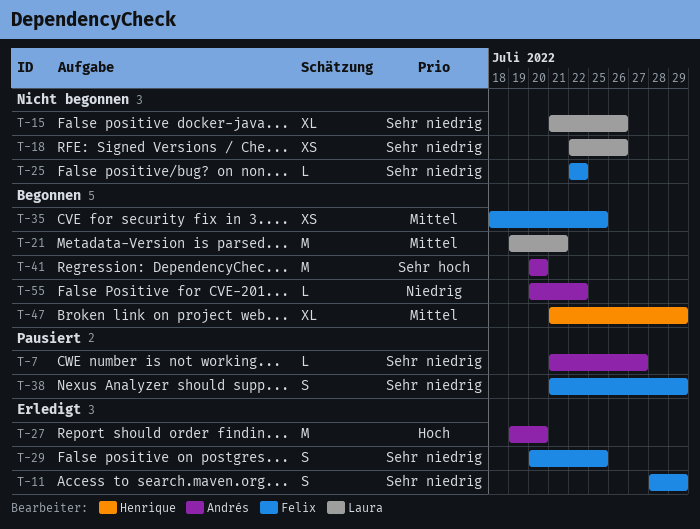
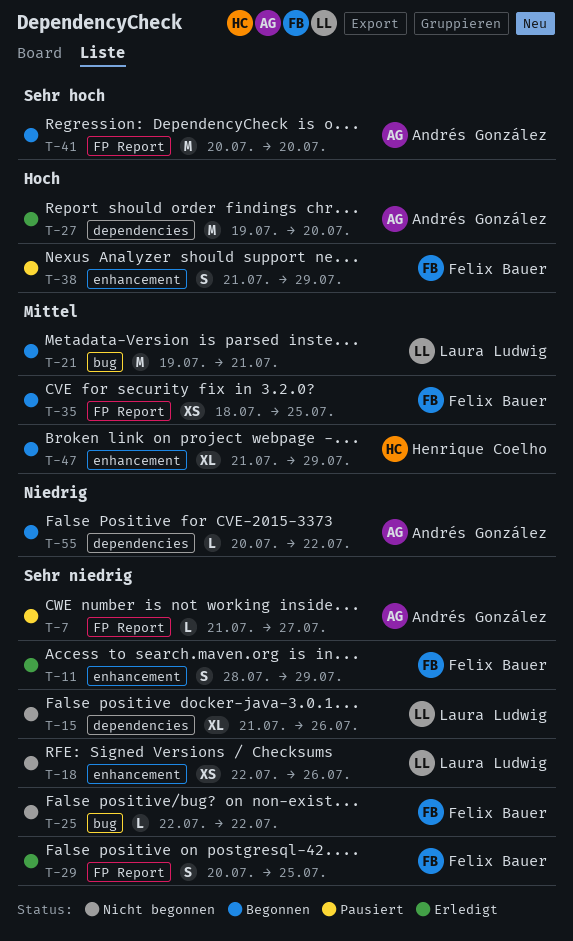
T-38, priority: Sehr niedrig -> Hoch

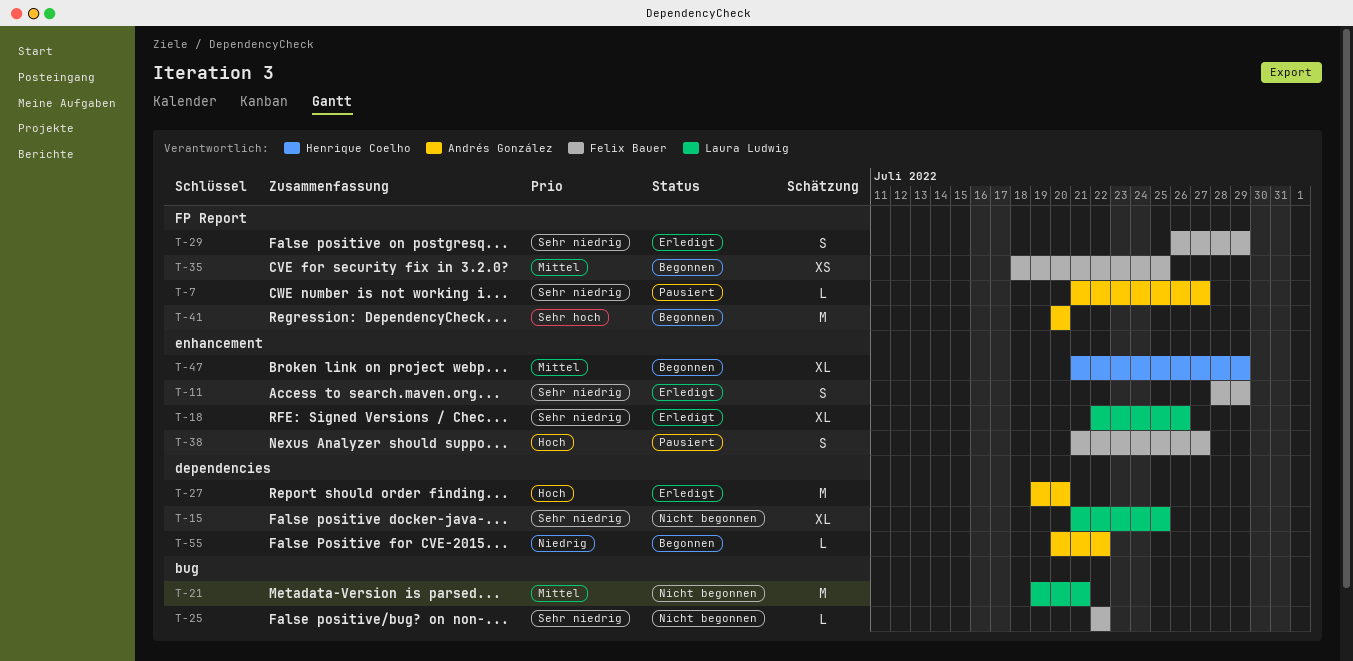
T-15, due: Jul 26 -> Jul 25
T-18, status: Nicht begonnen -> Erledigt
T-18, estimate: XS -> XL
T-21, status: Begonnen -> Nicht begonnen
T-29, start: Jul 20 -> Jul 26
T-29, due: Jul 25 -> Jul 29
T-38, due: Jul 29 -> Jul 27

